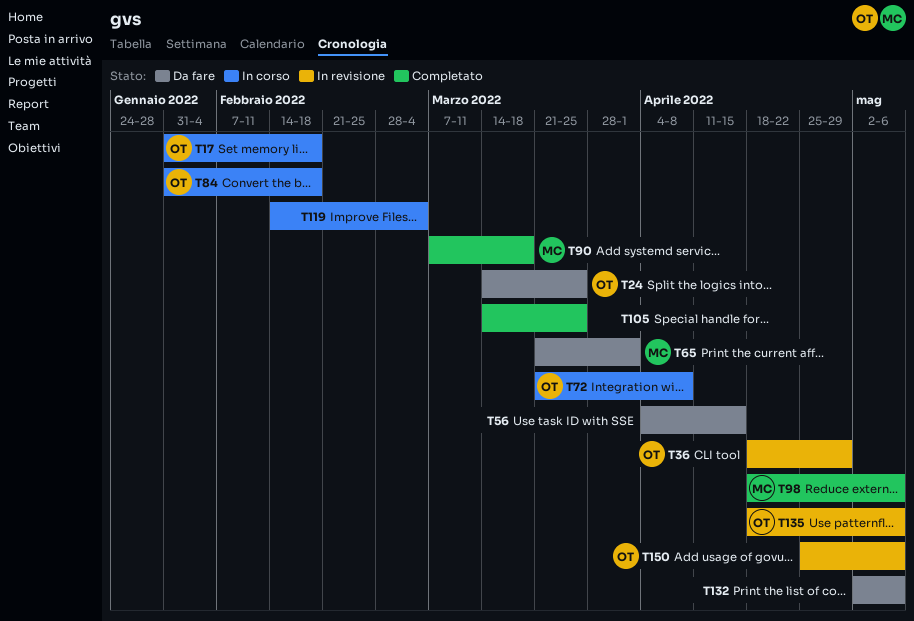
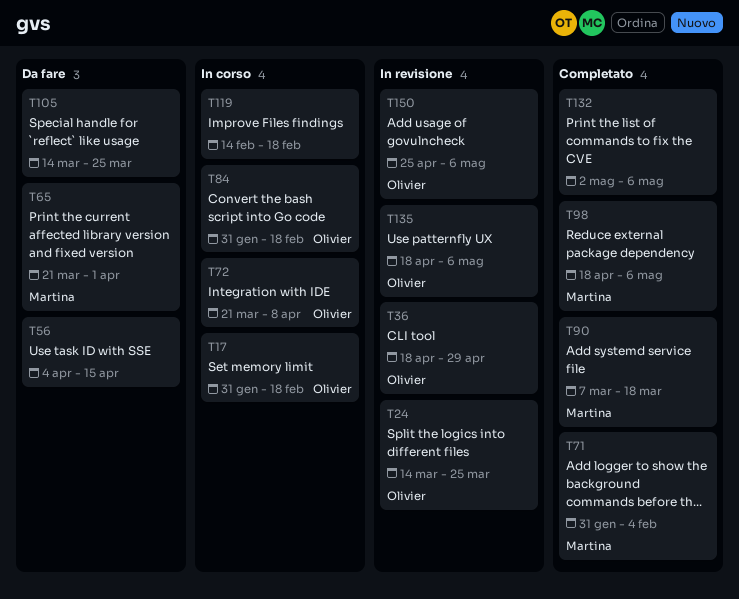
T24, status: Da fare -> In revisione
T71: none -> present
T105, status: Completato -> Da fare
T119, due: Mar 4 -> Feb 18
T132, status: Da fare -> Completato

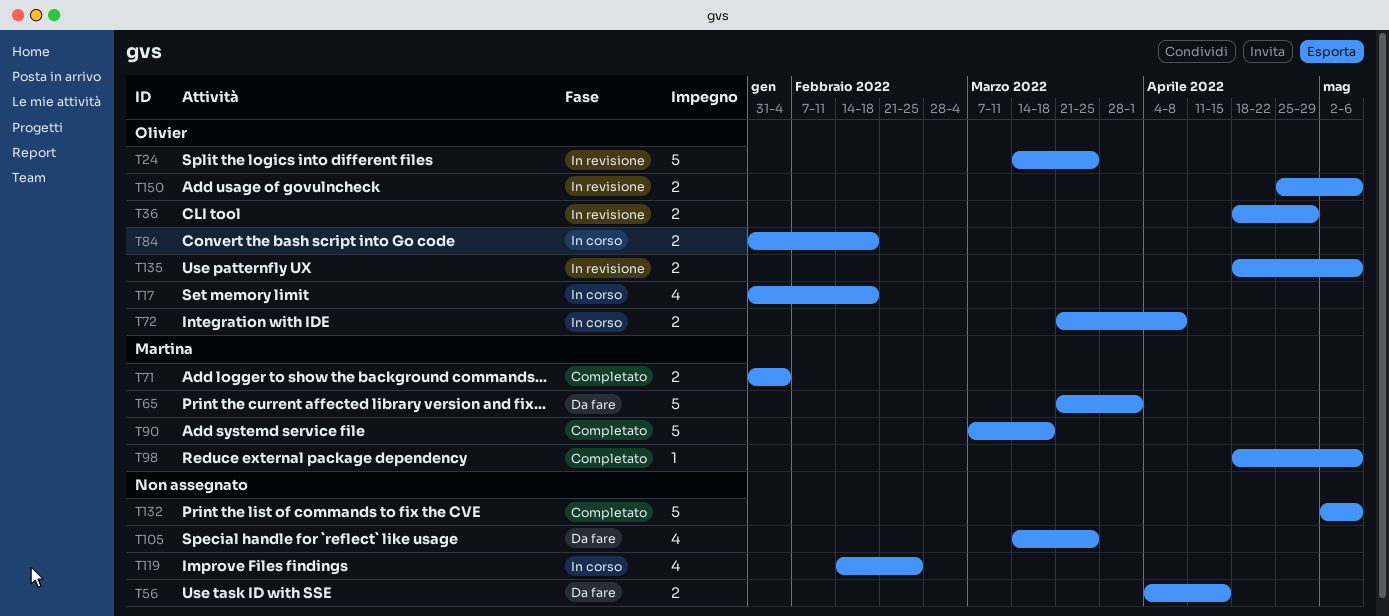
T119, due: Feb 18 -> Feb 25

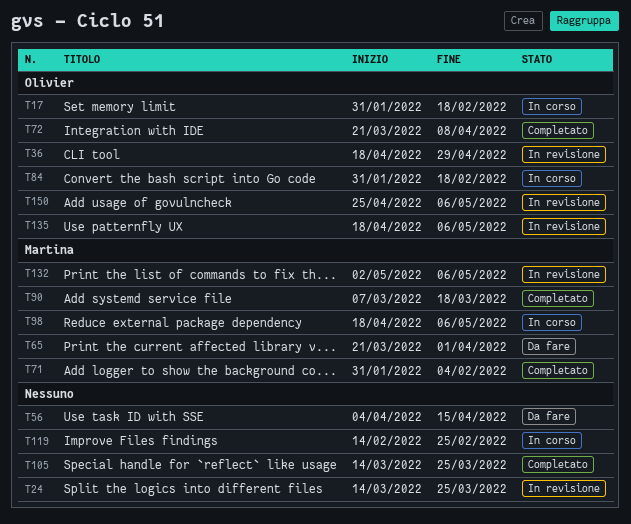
T24, owner: Olivier -> none
T72, status: In corso -> Completato
T98, status: Completato -> In corso
T105, status: Da fare -> Completato
T132, status: Completato -> In revisione
T132, owner: none -> Martina

